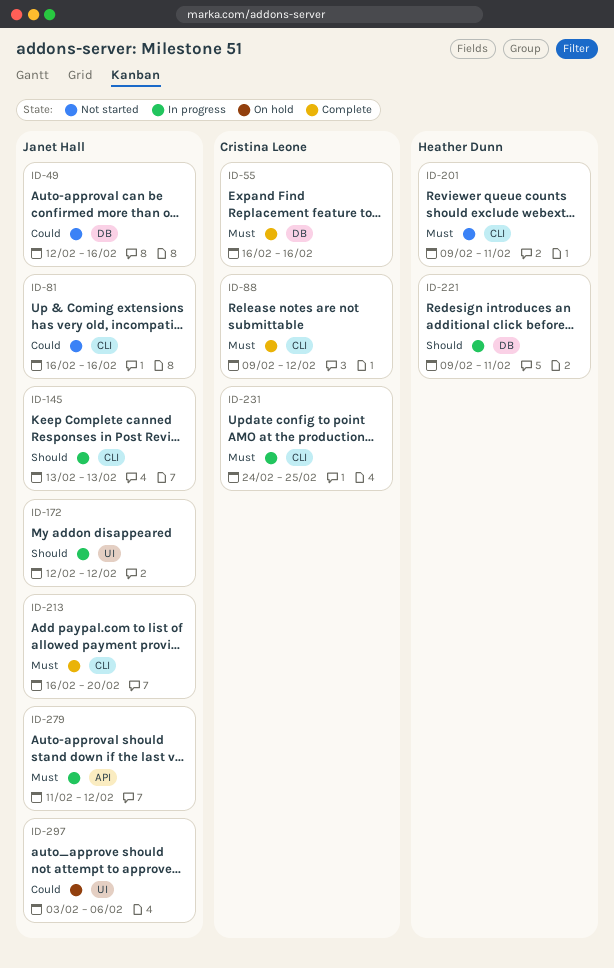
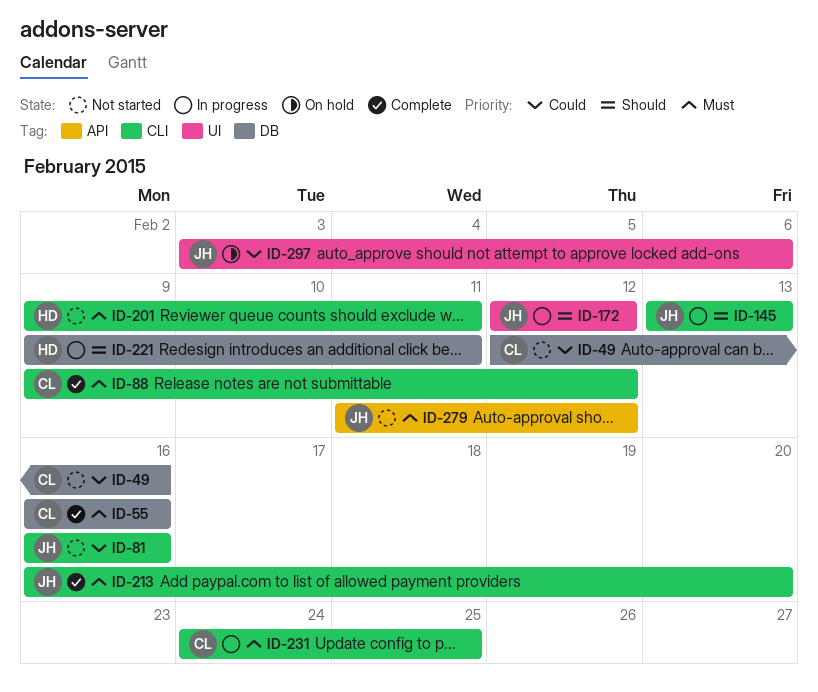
ID-49, owner: Janet Hall -> Cristina Leone
ID-279, status: In progress -> Not started

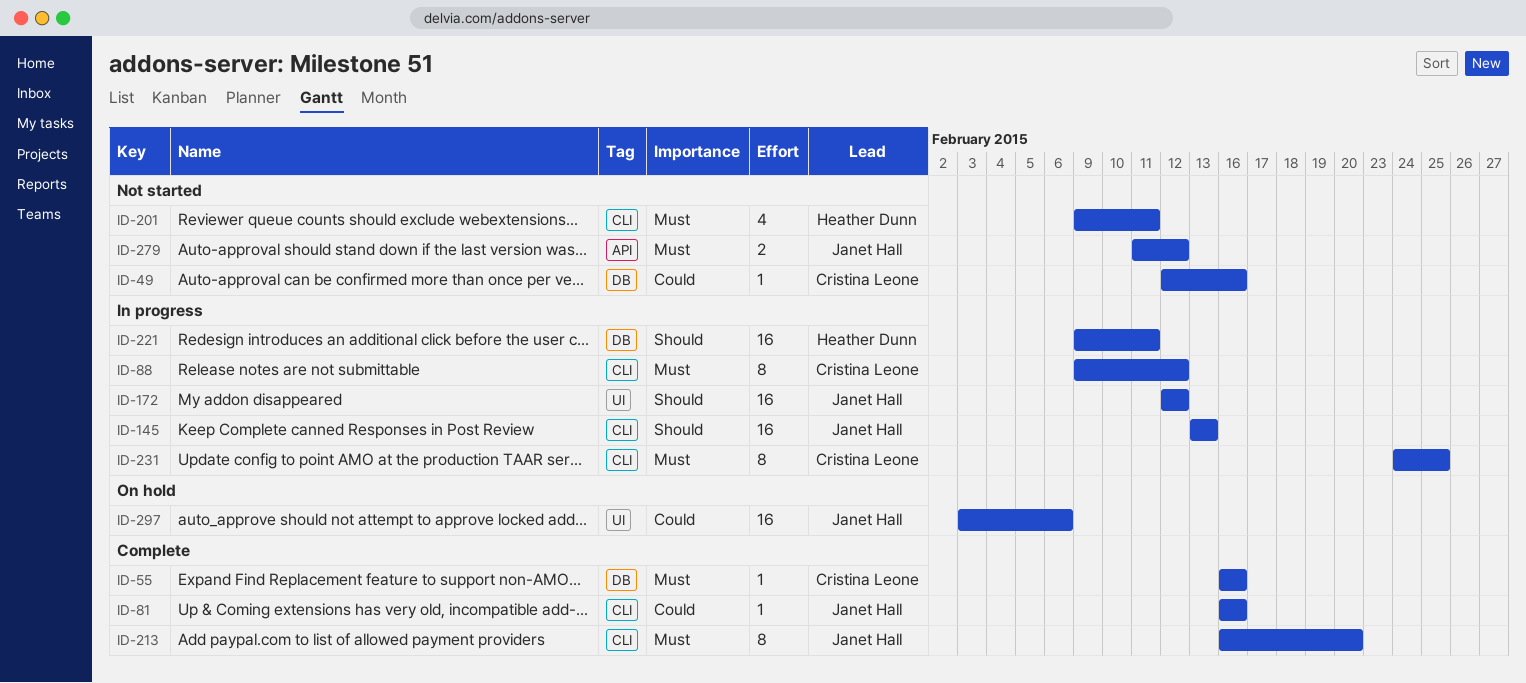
ID-81, status: Not started -> Complete
ID-88, status: Complete -> In progress

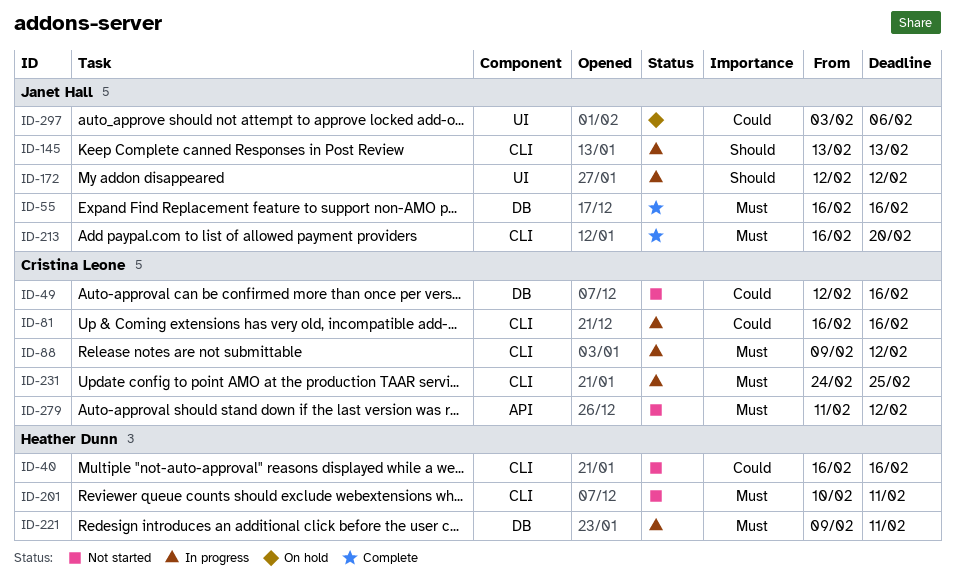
ID-40: none -> present
ID-55, owner: Cristina Leone -> Janet Hall
ID-81, status: Complete -> In progress
ID-81, owner: Janet Hall -> Cristina Leone
ID-201, start: Feb 9 -> Feb 10
ID-221, priority: Should -> Must
ID-279, owner: Janet Hall -> Cristina Leone

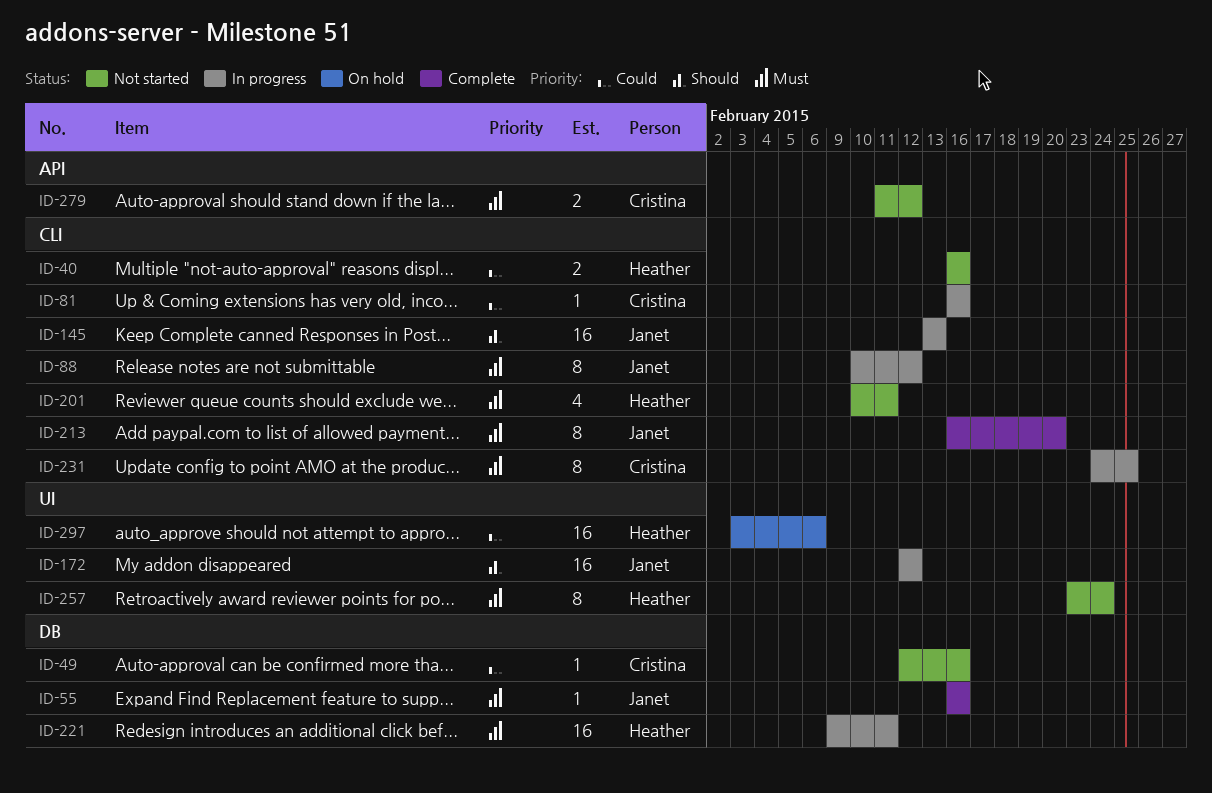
ID-88, owner: Cristina Leone -> Janet Hall
ID-88, start: Feb 9 -> Feb 10
ID-257: none -> present
ID-297, owner: Janet Hall -> Heather Dunn

